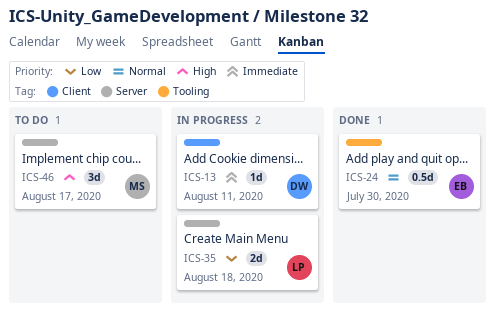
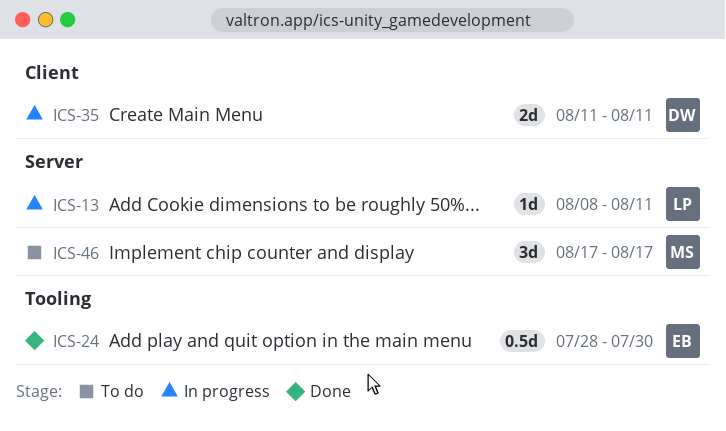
ICS-13, owner: DW -> LP
ICS-13, label: Client -> Server
ICS-35, owner: LP -> DW
ICS-35, label: Server -> Client
ICS-35, due: Aug 18 -> Aug 11

